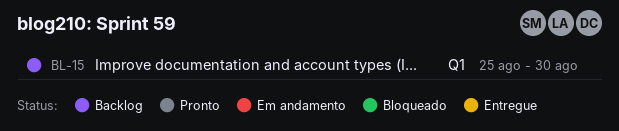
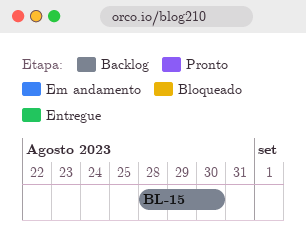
BL-15, start: Aug 25 -> Aug 28

